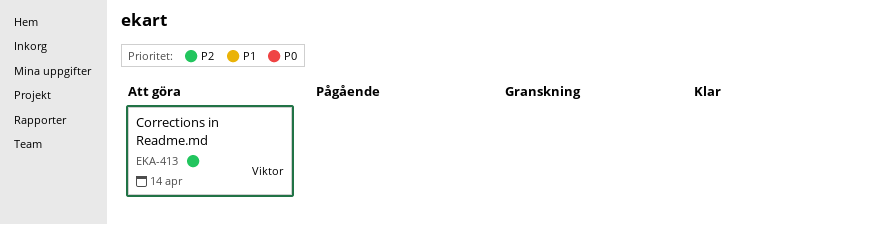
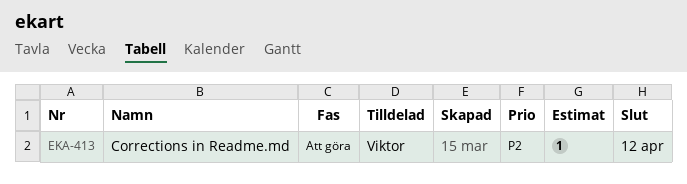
EKA-413, due: Apr 14 -> Apr 12

